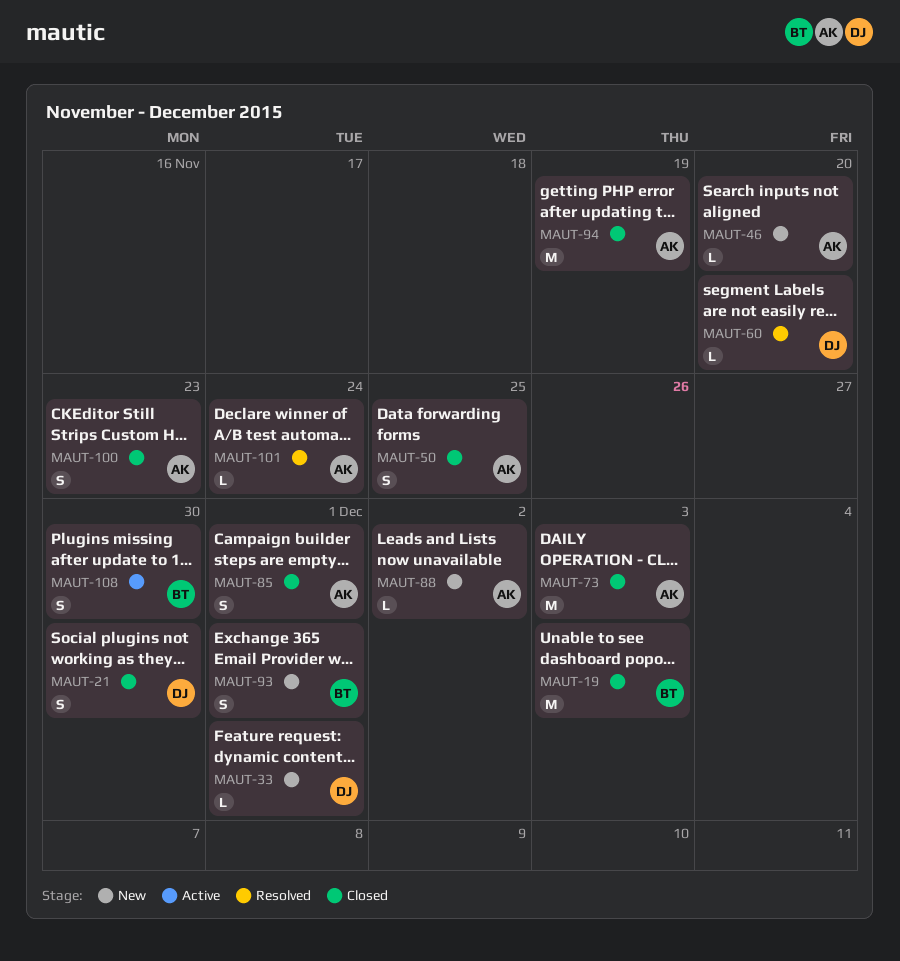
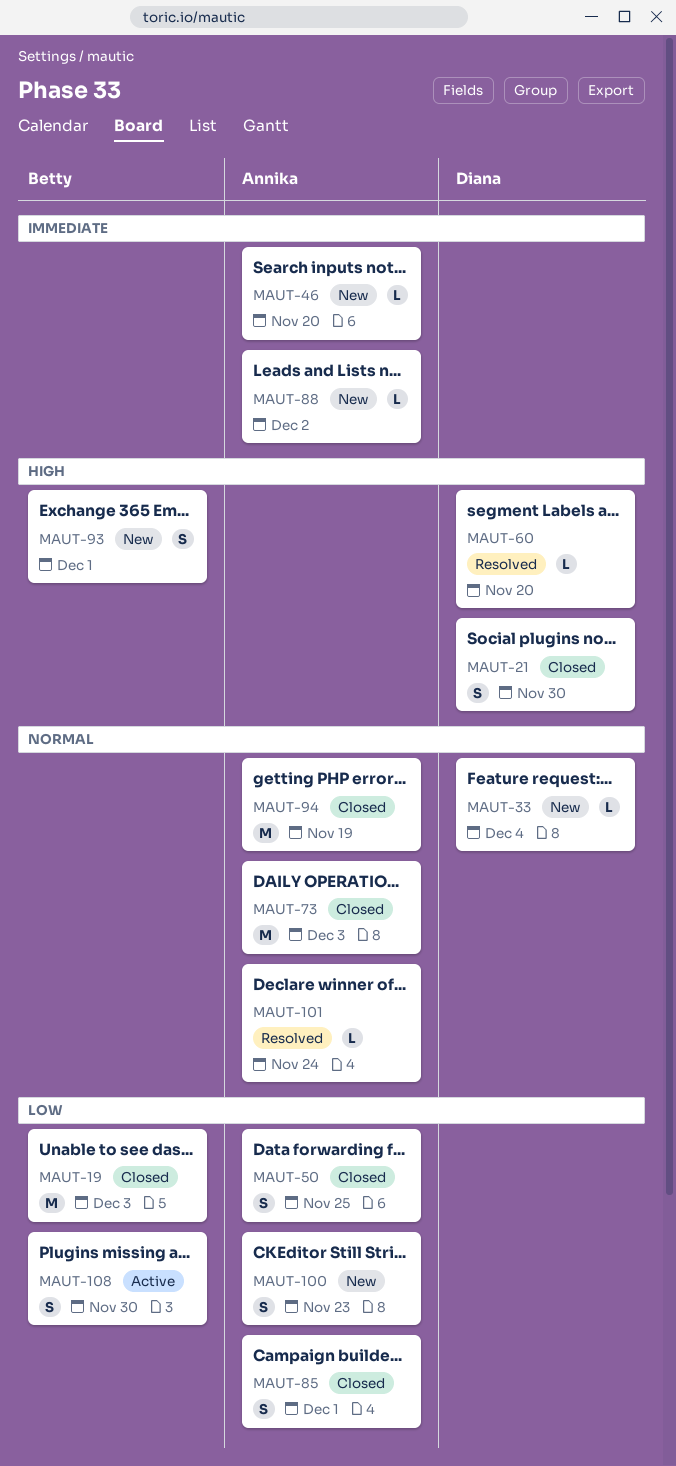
MAUT-33, due: Dec 1 -> Dec 4
MAUT-100, status: Closed -> New

